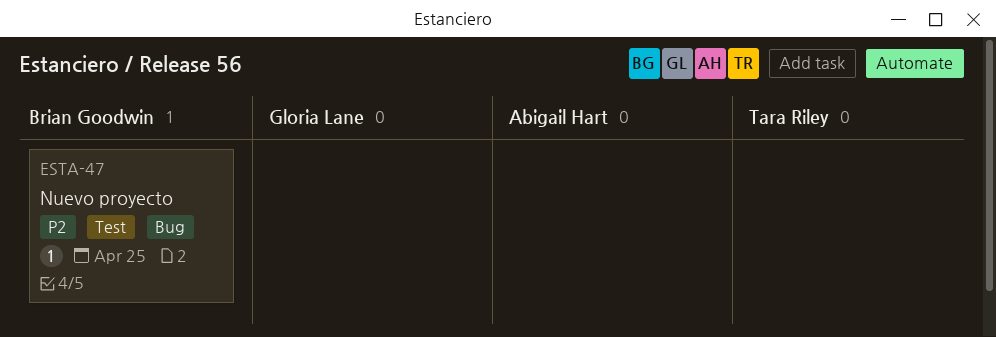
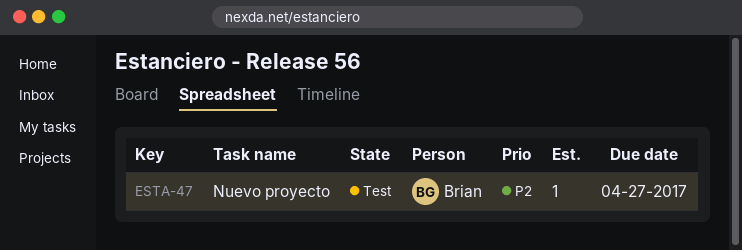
ESTA-47, due: Apr 25 -> Apr 27

